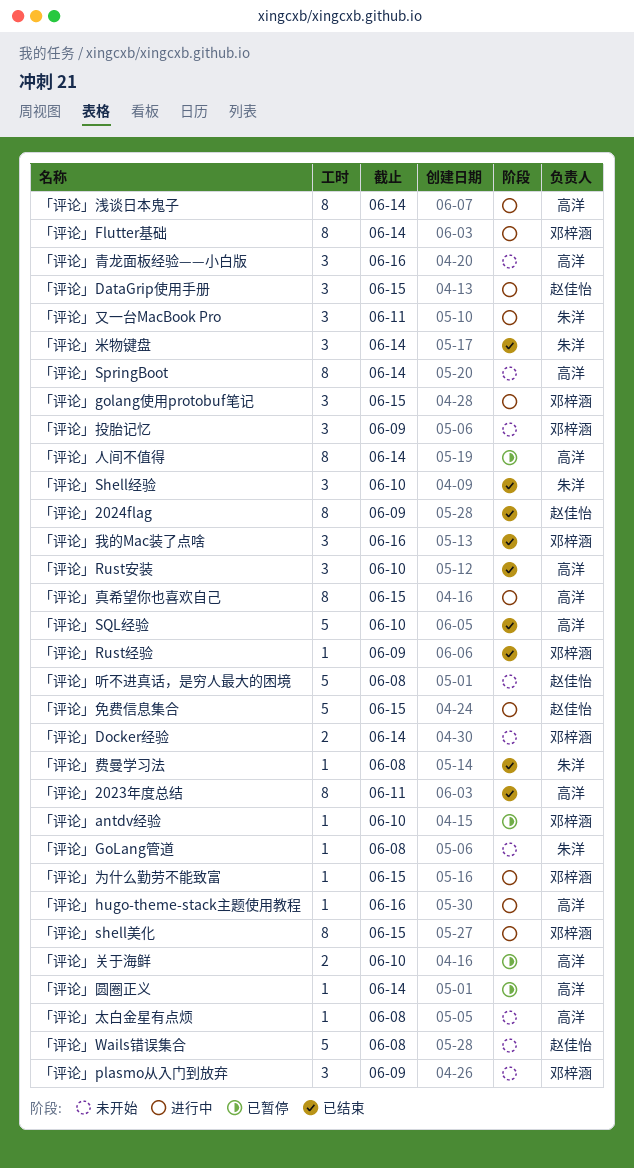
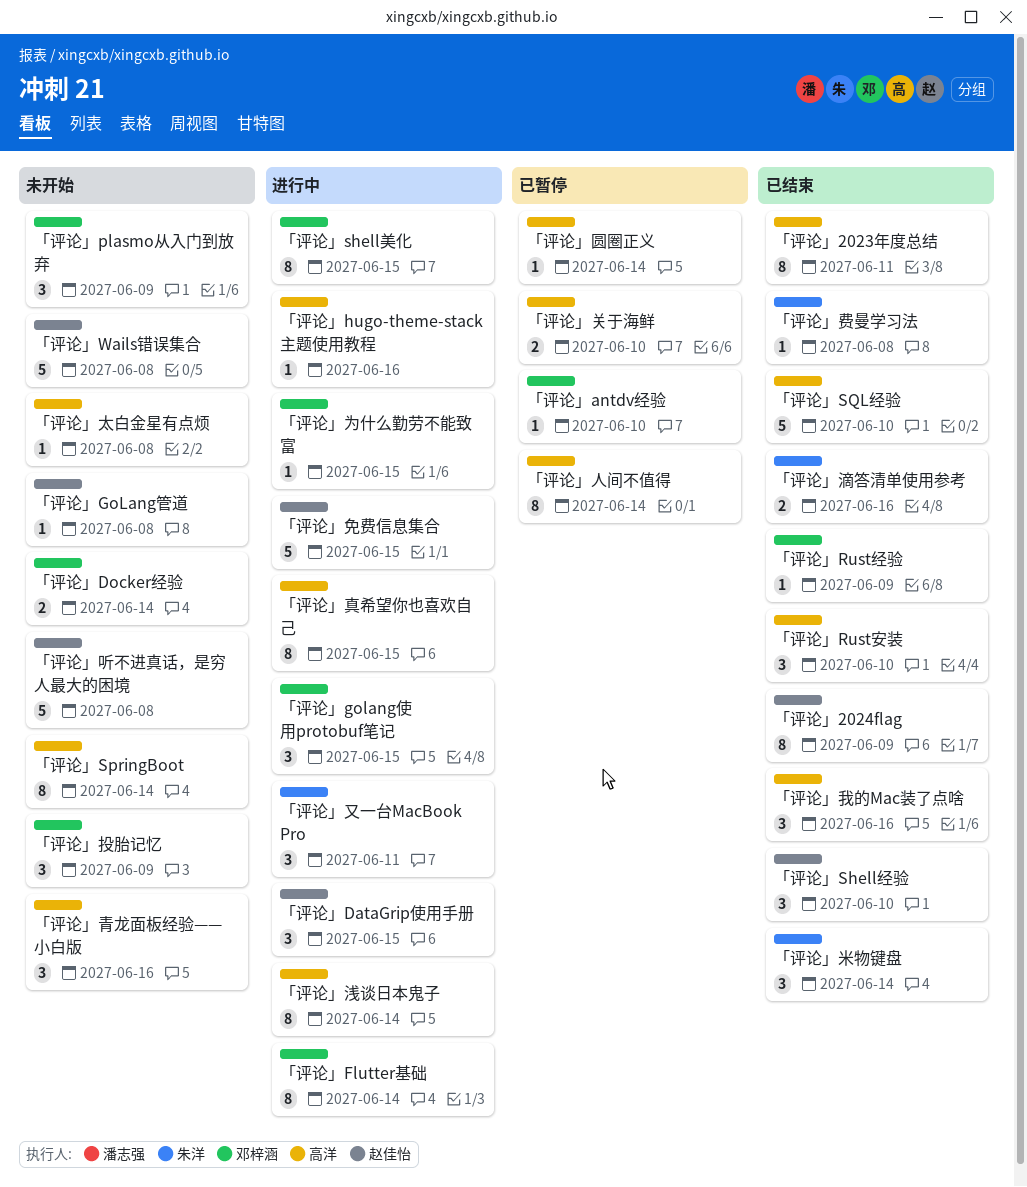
「评论」GoLang管道, owner: 朱洋 -> 赵佳怡
「评论」Shell经验, owner: 朱洋 -> 赵佳怡
「评论」我的Mac装了点啥, owner: 邓梓涵 -> 高洋
「评论」滴答清单使用参考: none -> present

